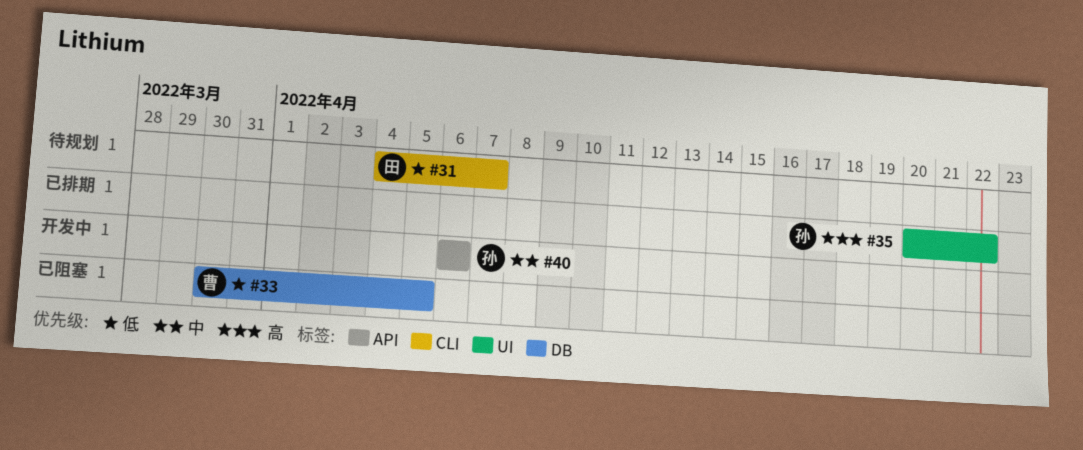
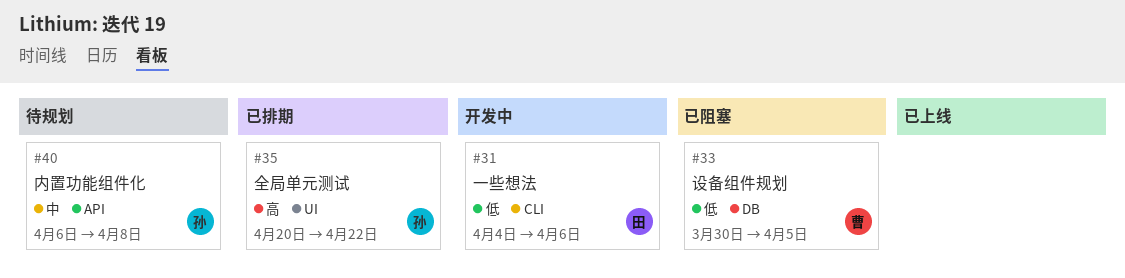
#31, status: 待规划 -> 开发中
#31, due: Apr 7 -> Apr 6
#40, status: 开发中 -> 待规划
#40, due: Apr 6 -> Apr 8

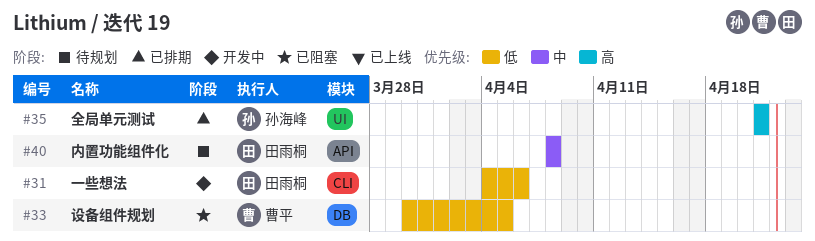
#35, start: Apr 20 -> Apr 21
#35, due: Apr 22 -> Apr 21
#40, owner: 孙海峰 -> 田雨桐
#40, start: Apr 6 -> Apr 8

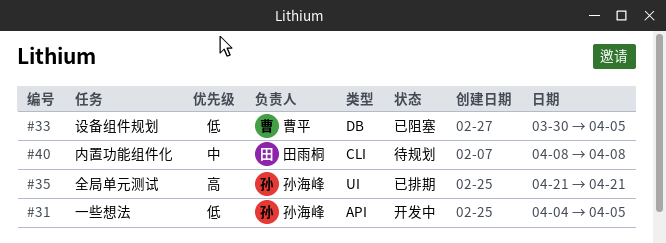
#31, owner: 田雨桐 -> 孙海峰
#31, label: CLI -> API
#31, due: Apr 6 -> Apr 5
#40, label: API -> CLI

